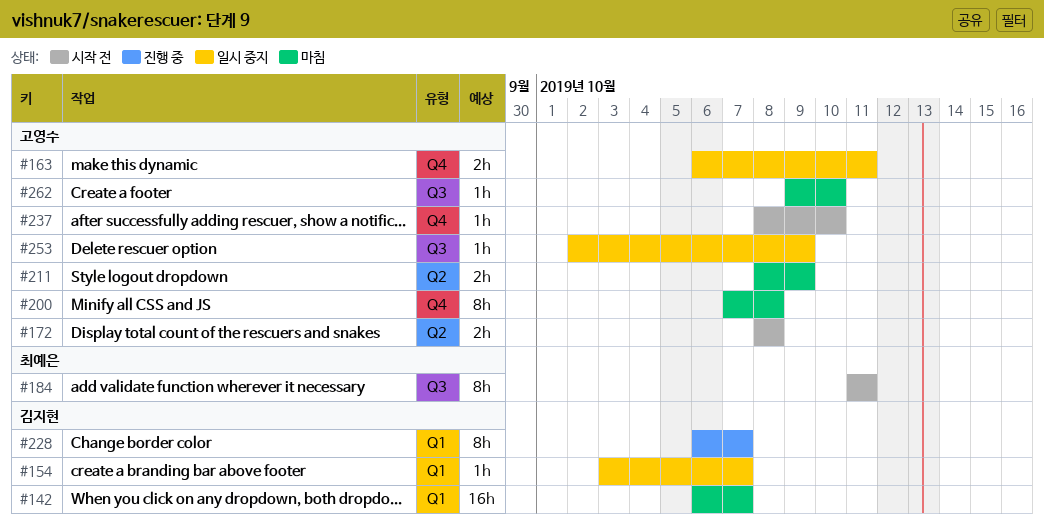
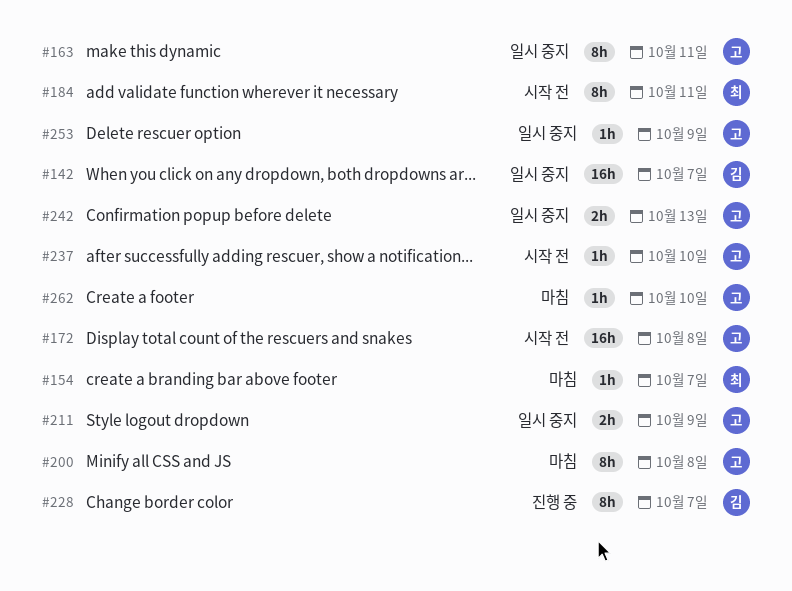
#142, status: 마침 -> 일시 중지
#154, status: 일시 중지 -> 마침
#154, owner: 김지현 -> 최예은
#163, estimate: 2h -> 8h
#172, estimate: 2h -> 16h
#211, status: 마침 -> 일시 중지
#242: none -> present

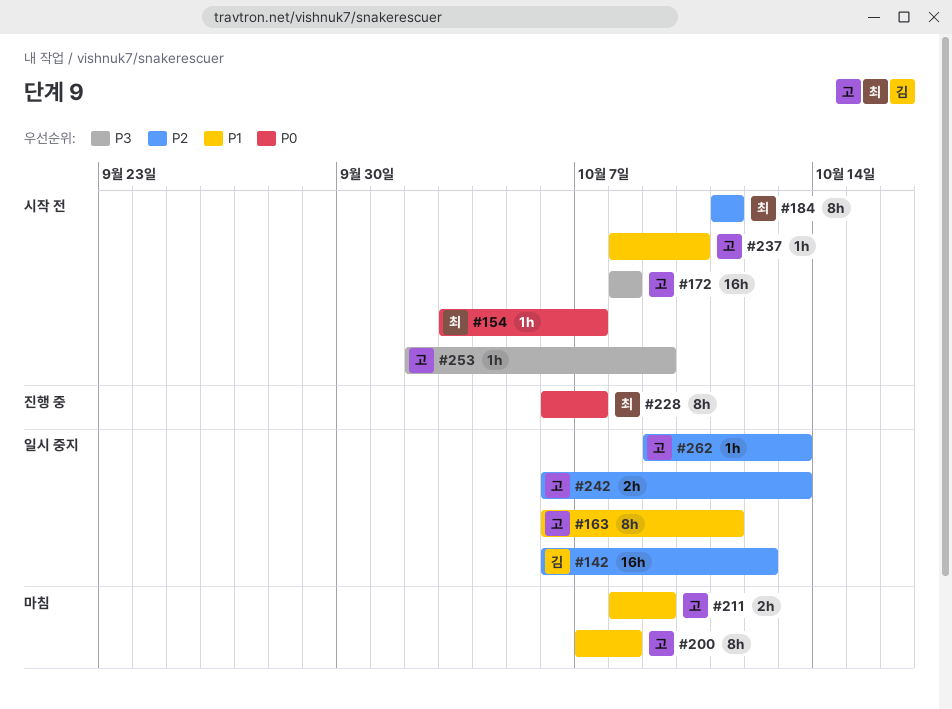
#142, due: Oct 7 -> Oct 12
#154, status: 마침 -> 시작 전
#211, status: 일시 중지 -> 마침
#228, owner: 김 -> 최
#253, status: 일시 중지 -> 시작 전
#262, status: 마침 -> 일시 중지
#262, due: Oct 10 -> Oct 13

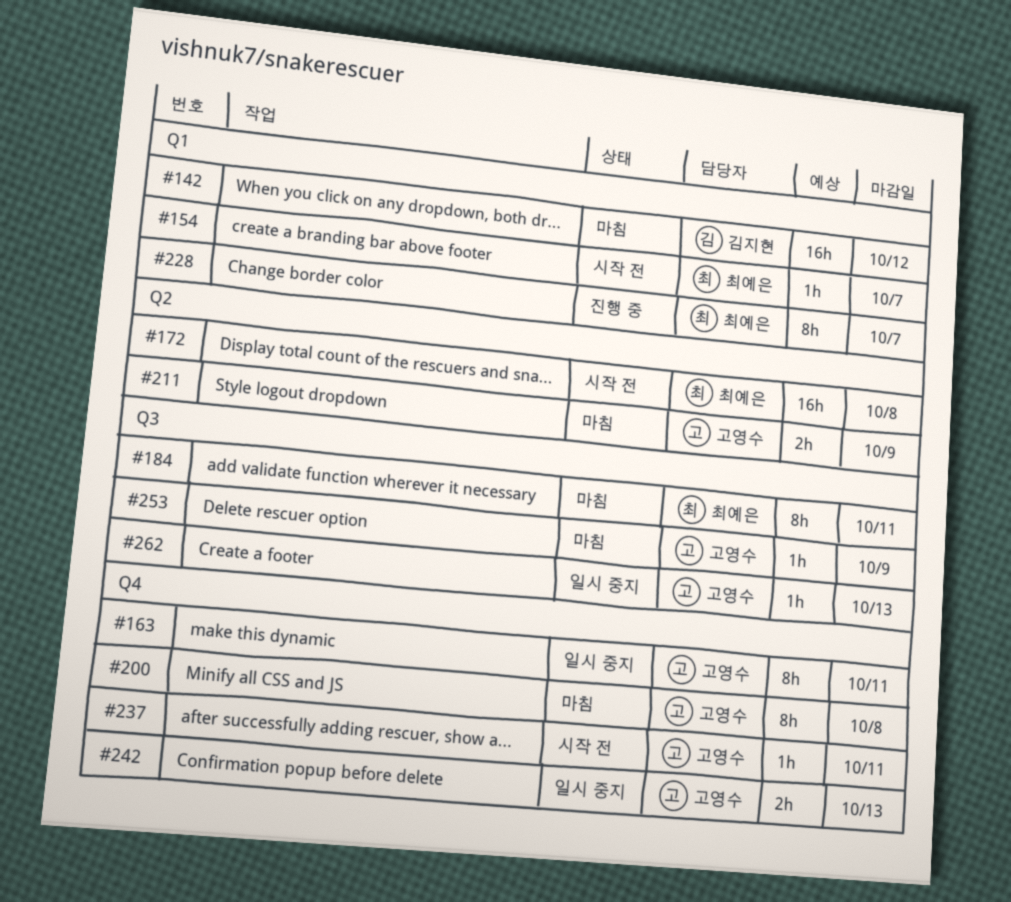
#142, status: 일시 중지 -> 마침
#172, owner: 고영수 -> 최예은
#184, status: 시작 전 -> 마침
#237, due: Oct 10 -> Oct 11
#253, status: 시작 전 -> 마침

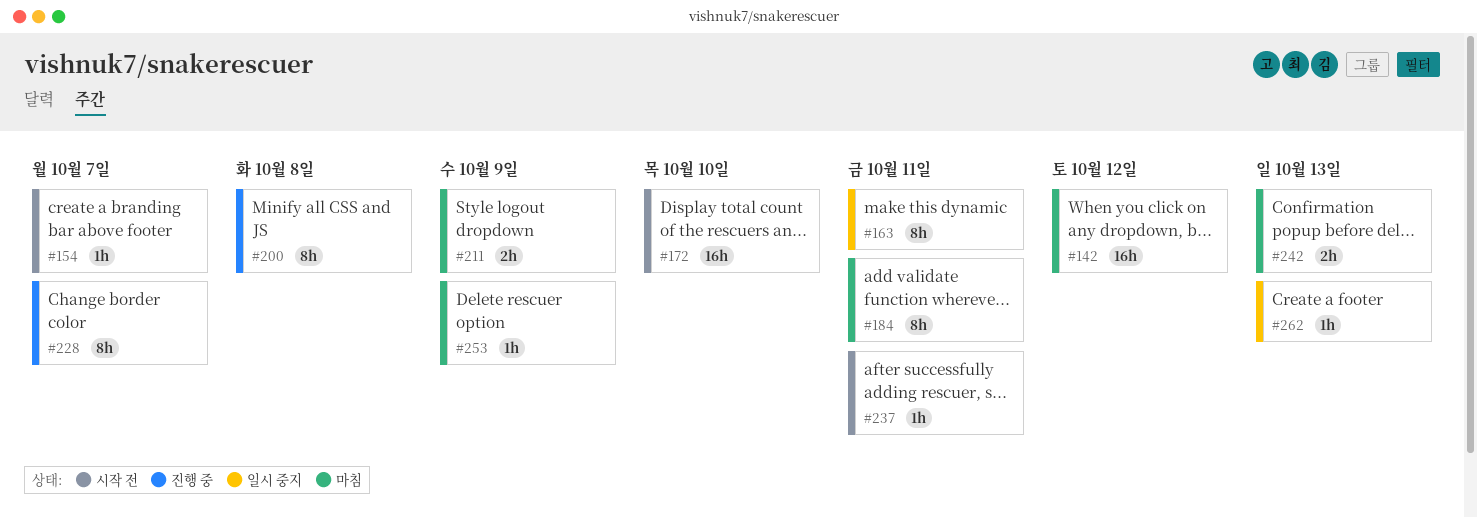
#172, due: Oct 8 -> Oct 10
#200, status: 마침 -> 진행 중
#242, status: 일시 중지 -> 마침

